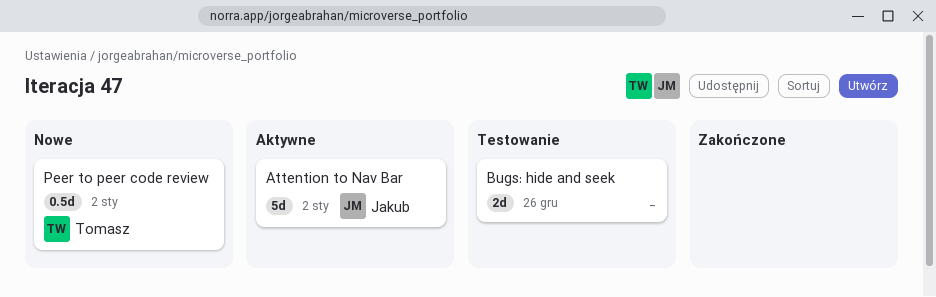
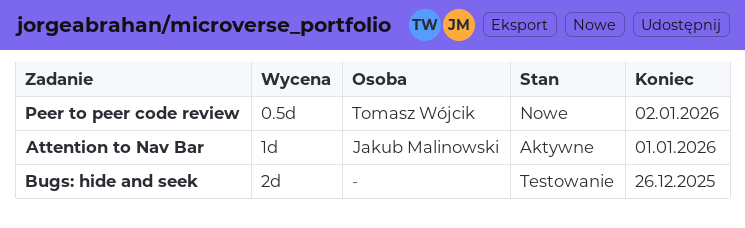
Attention to Nav Bar, estimate: 5d -> 1d
Attention to Nav Bar, due: Jan 2 -> Jan 1

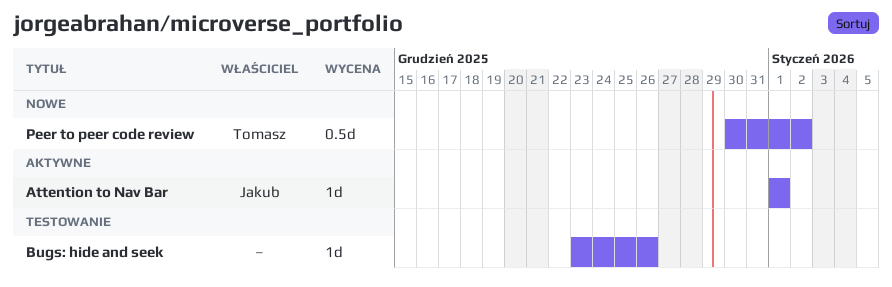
Bugs: hide and seek, estimate: 2d -> 1d

